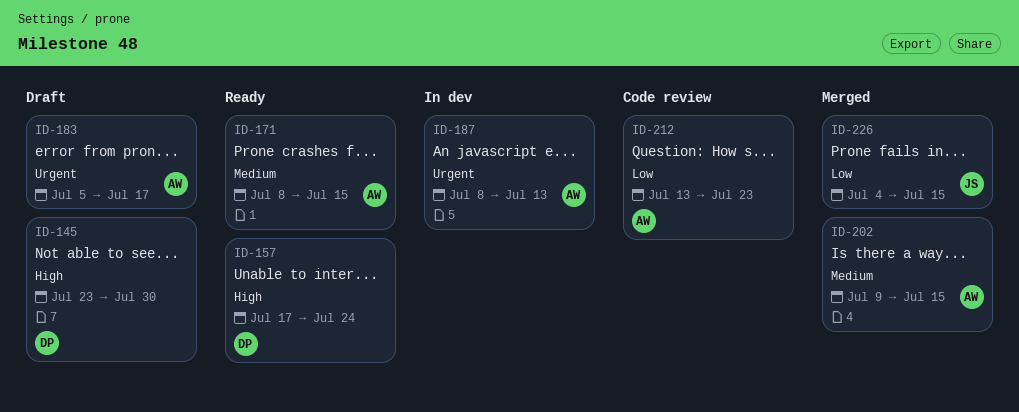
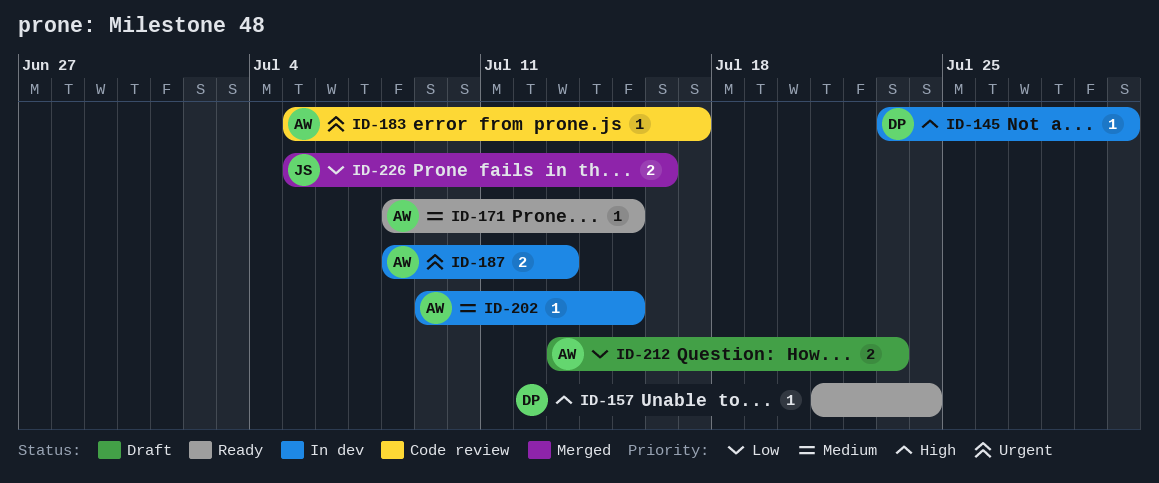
ID-145, status: Draft -> In dev
ID-157, start: Jul 17 -> Jul 21
ID-183, status: Draft -> Code review
ID-202, status: Merged -> In dev
ID-212, status: Code review -> Draft
ID-226, start: Jul 4 -> Jul 5
ID-226, due: Jul 15 -> Jul 16

